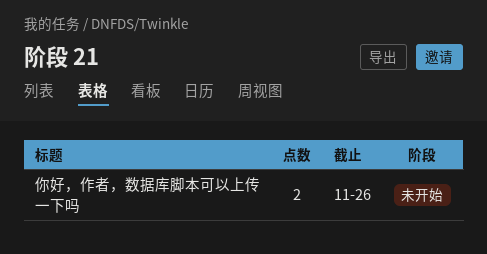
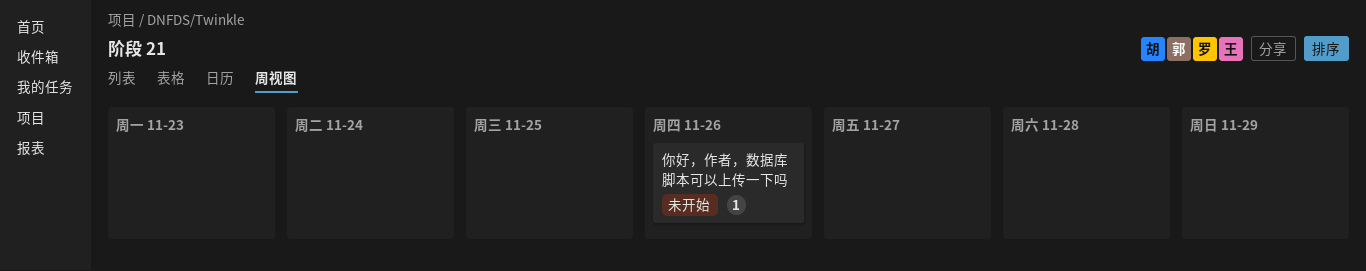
你好，作者，数据库脚本可以上传一下吗, estimate: 2 -> 1

